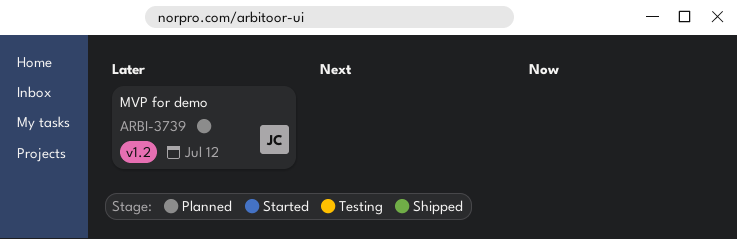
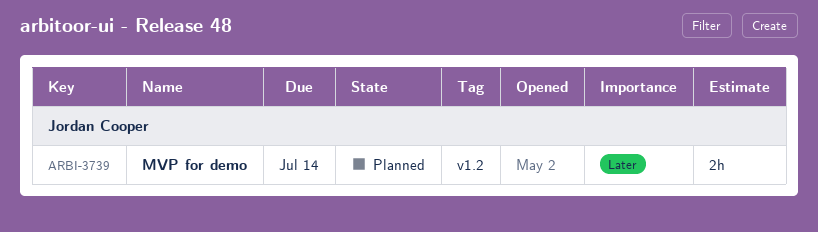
ARBI-3739, due: Jul 12 -> Jul 14

